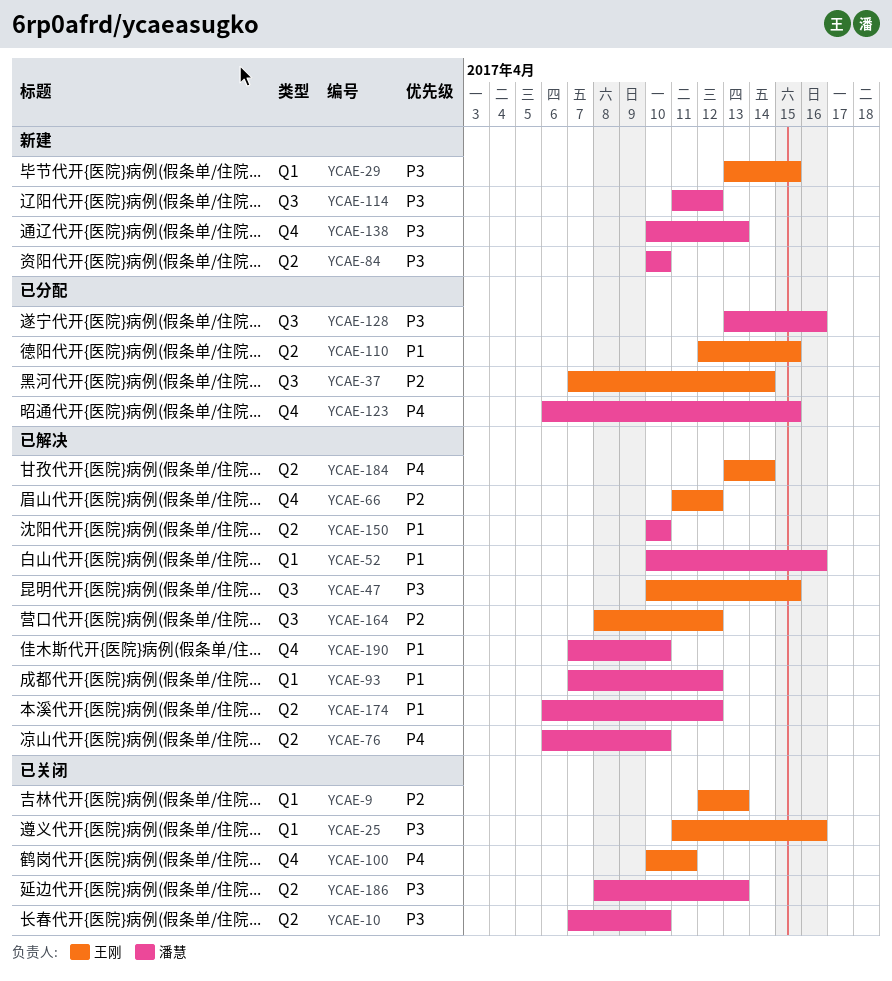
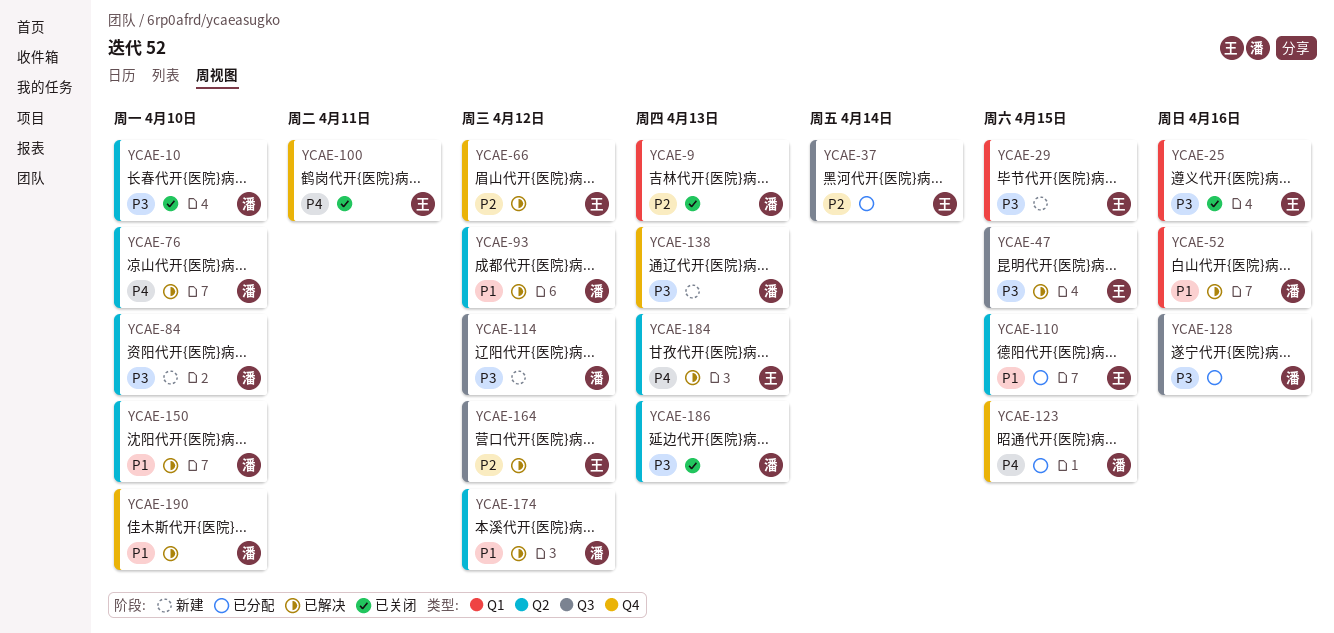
YCAE-9, owner: 王刚 -> 潘慧
YCAE-93, label: Q1 -> Q2
YCAE-184, due: Apr 14 -> Apr 13

